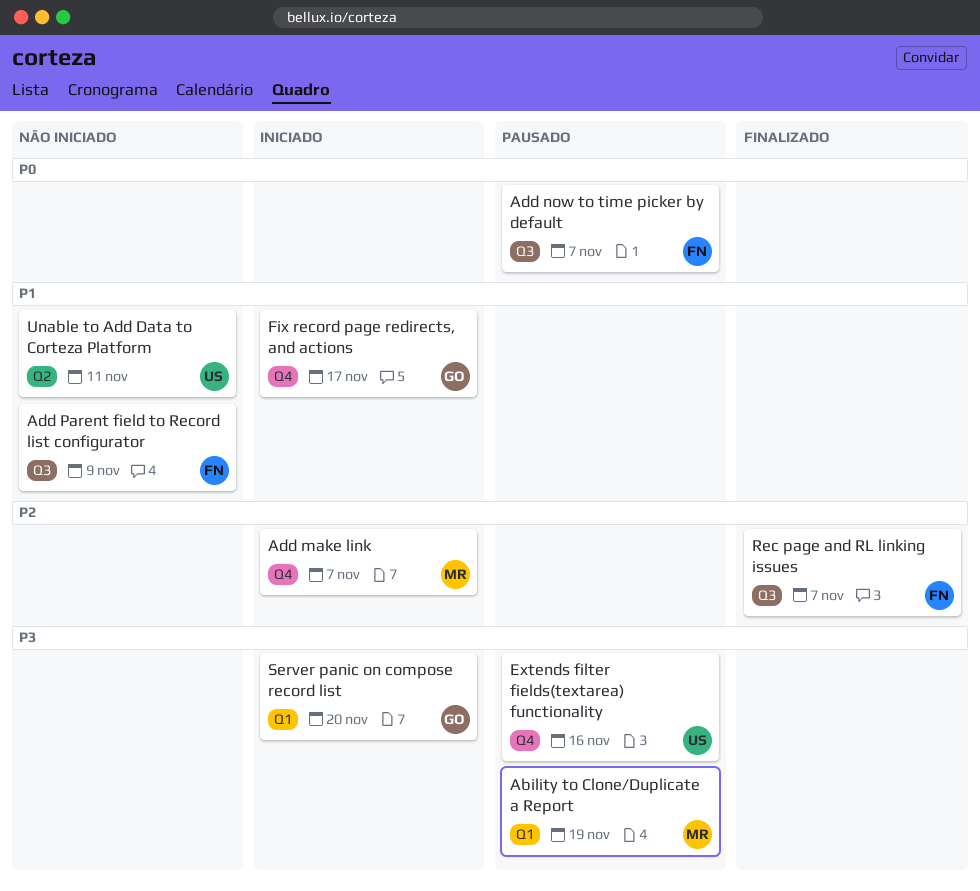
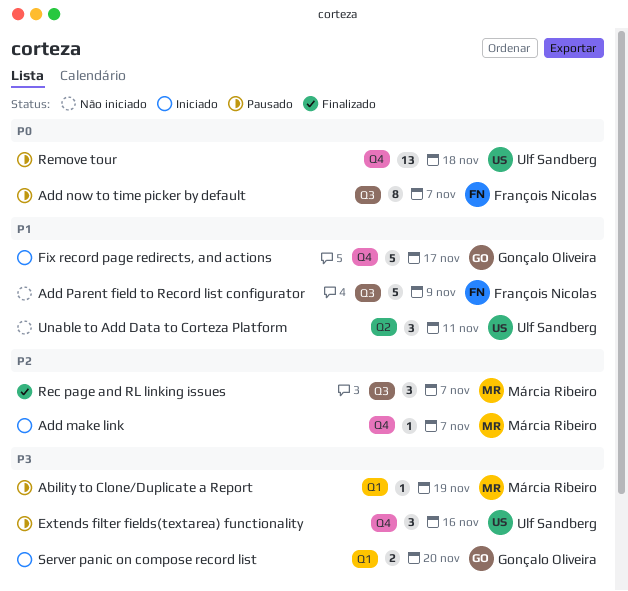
Rec page and RL linking issues, owner: François Nicolas -> Márcia Ribeiro
Remove tour: none -> present

